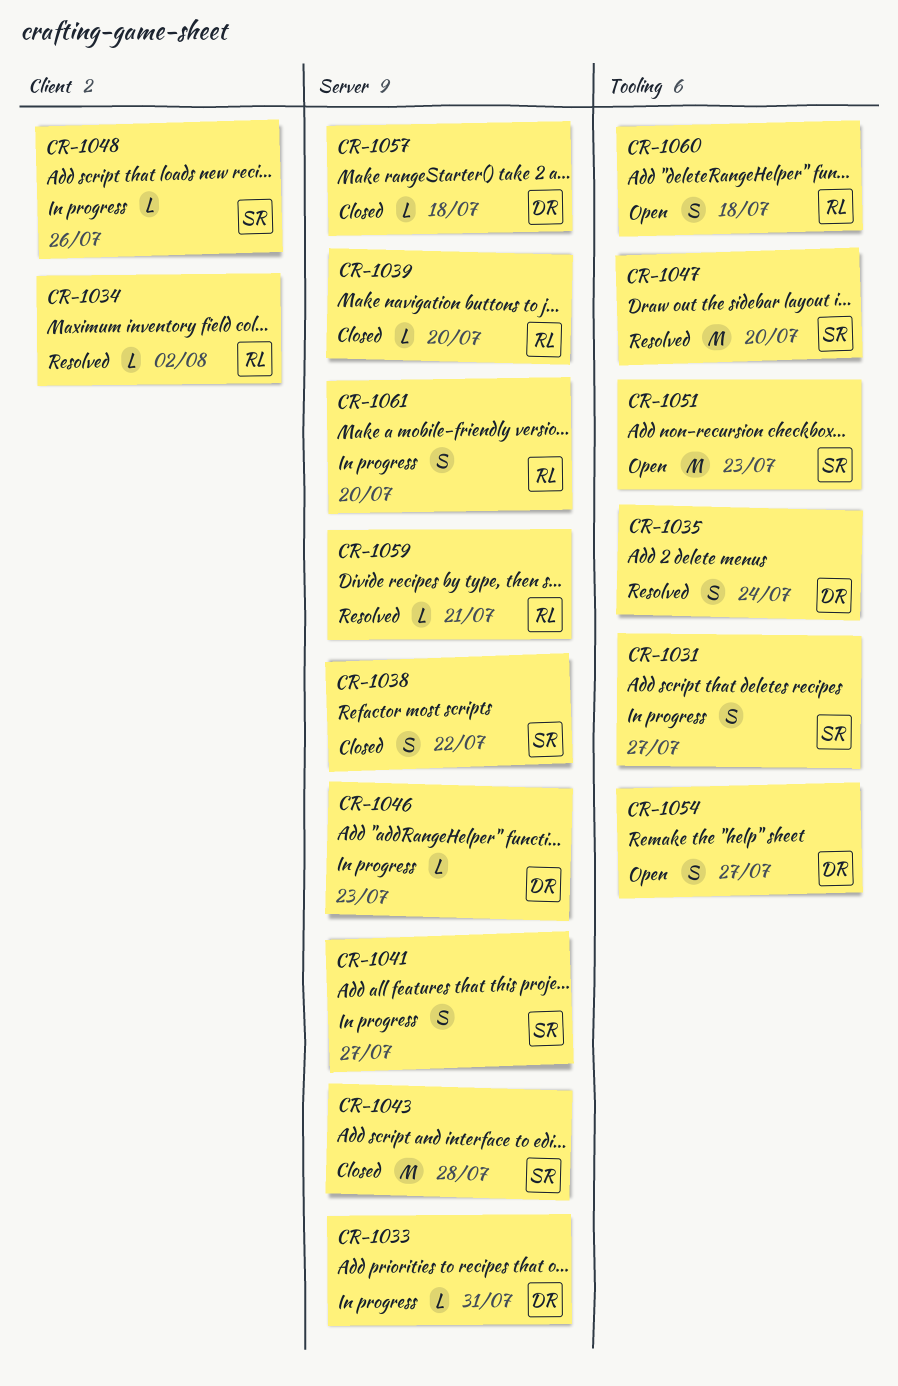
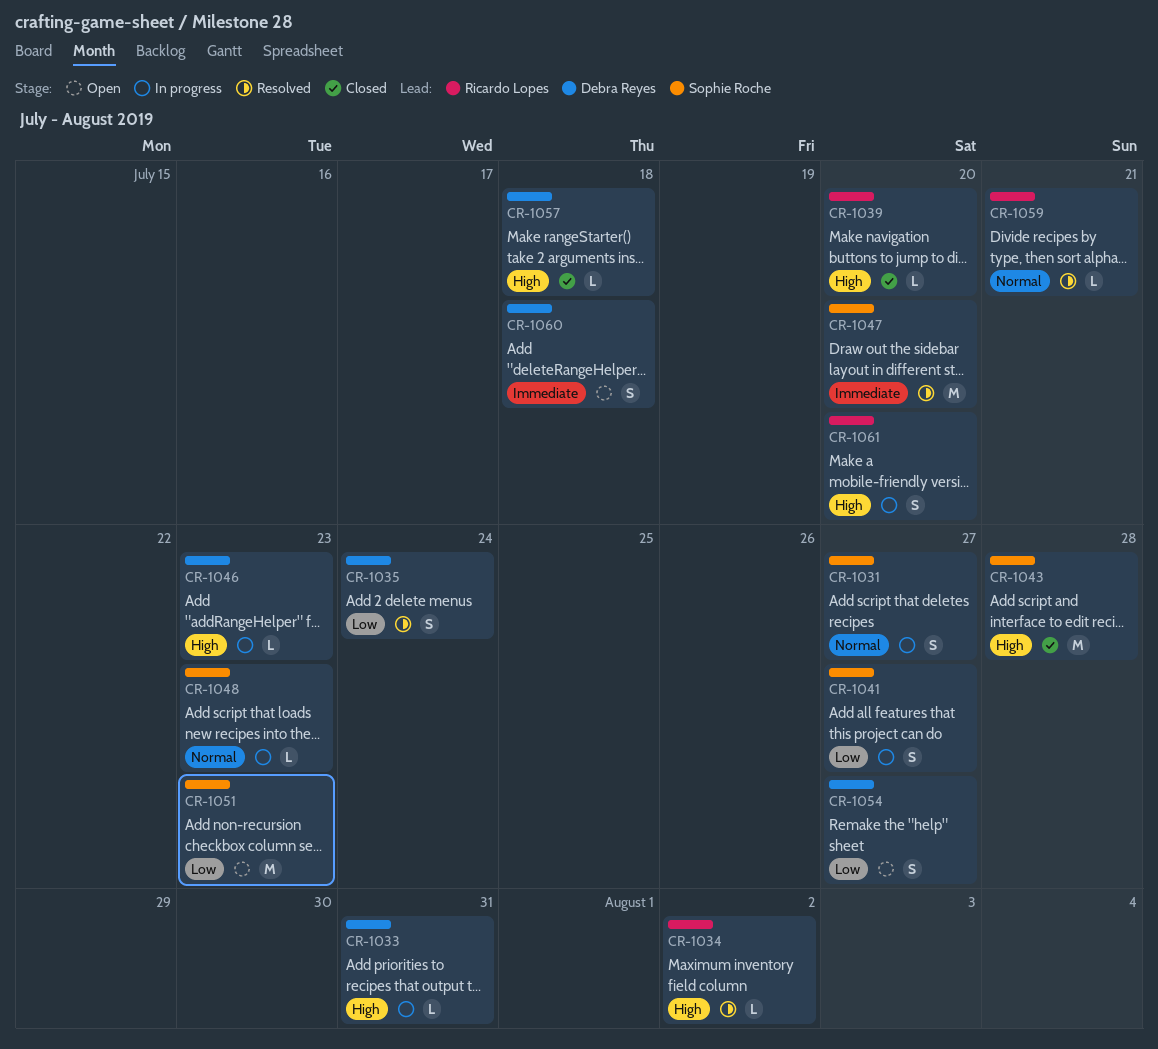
CR-1038: present -> none
CR-1048, due: Jul 26 -> Jul 23
CR-1060, owner: Ricardo Lopes -> Debra Reyes

